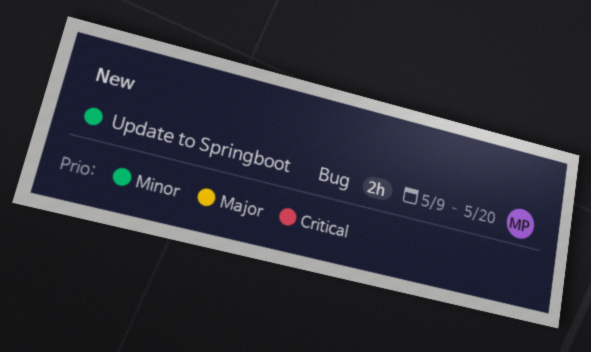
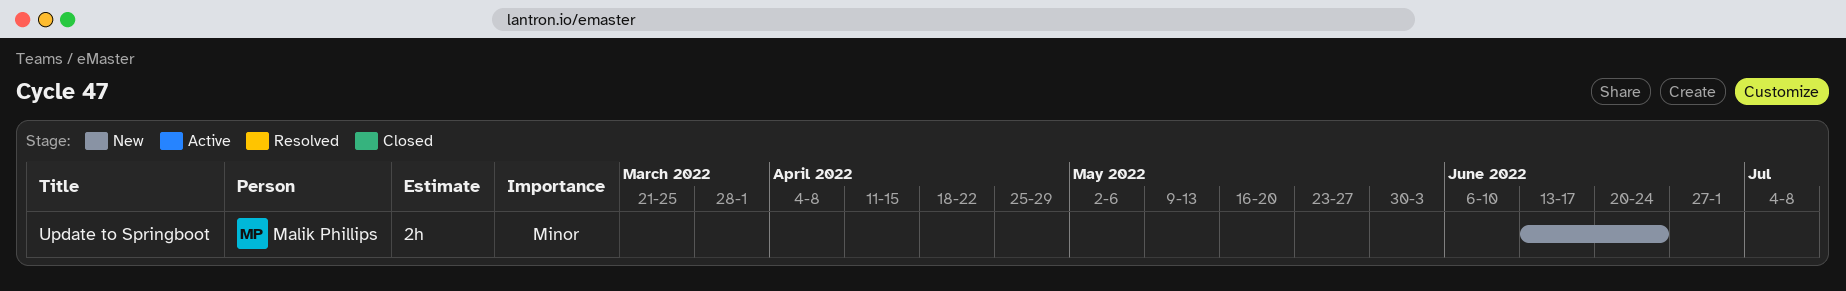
Update to Springboot, start: May 9 -> Jun 13
Update to Springboot, due: May 20 -> Jun 24

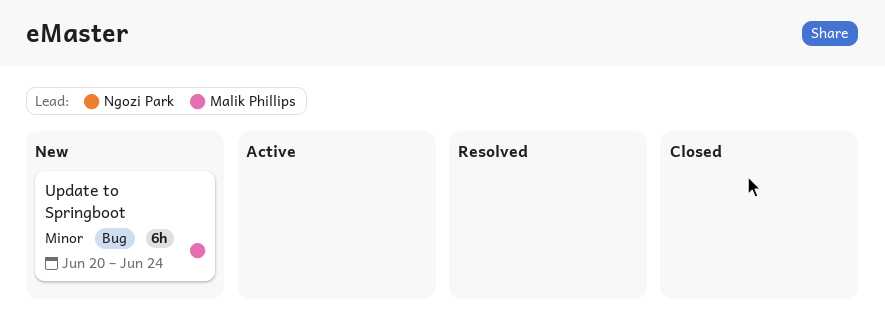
Update to Springboot, estimate: 2h -> 6h
Update to Springboot, start: Jun 13 -> Jun 20

